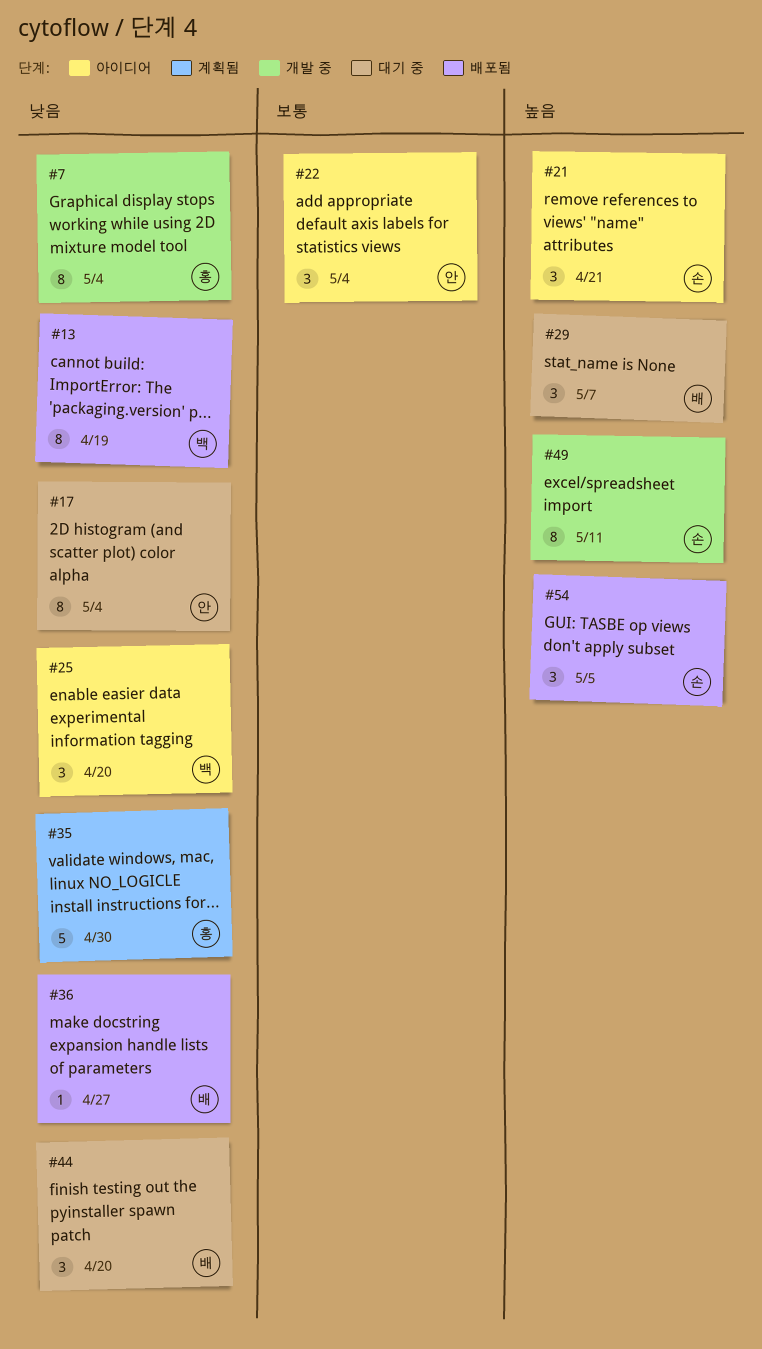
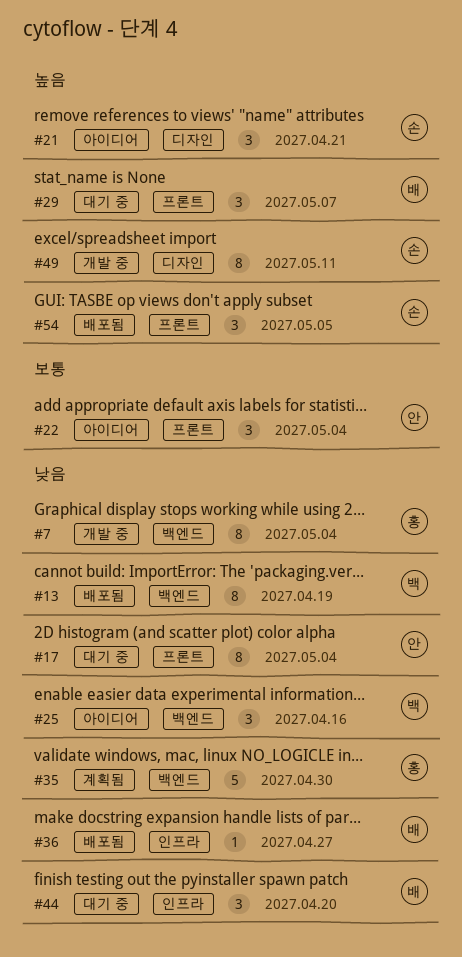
#25, due: Apr 20 -> Apr 16

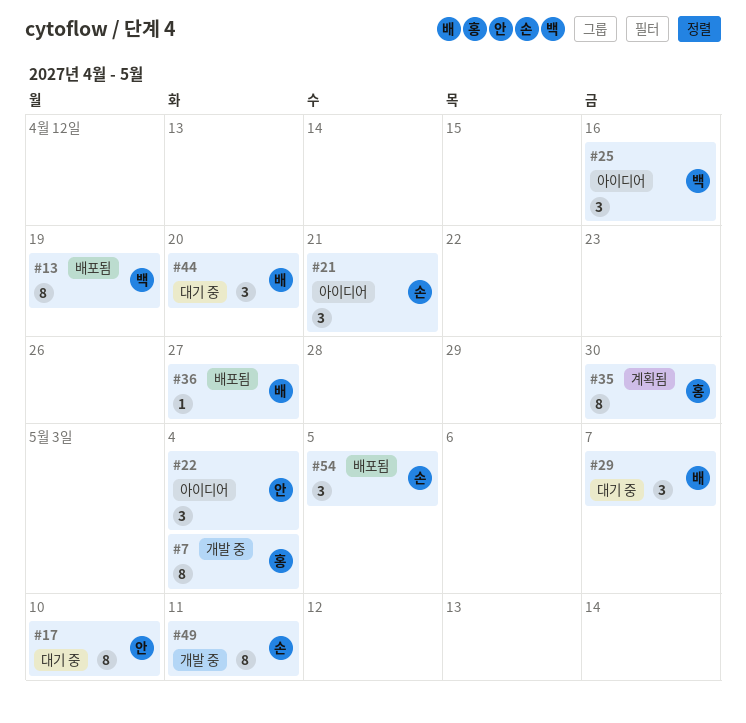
#17, due: May 4 -> May 10
#35, estimate: 5 -> 8

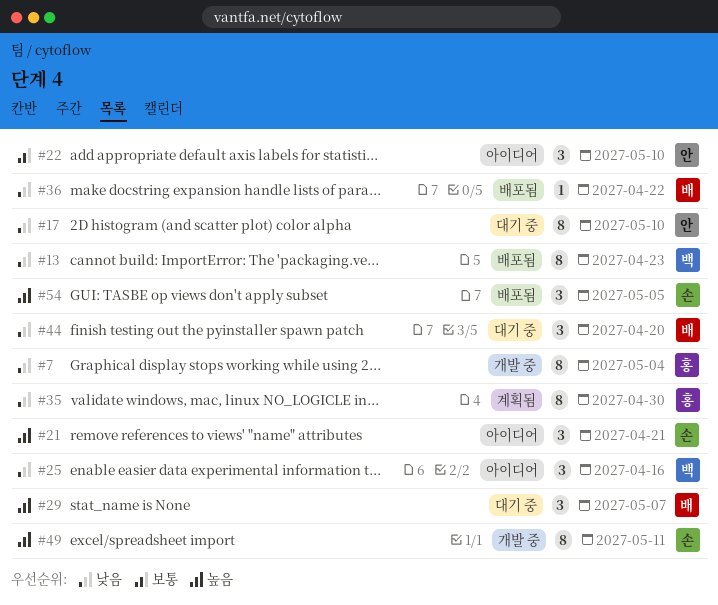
#13, due: Apr 19 -> Apr 23
#22, due: May 4 -> May 10
#36, due: Apr 27 -> Apr 22

